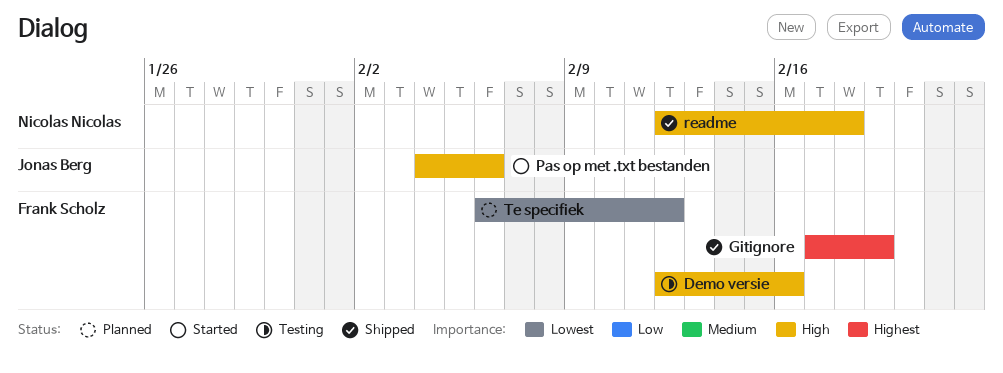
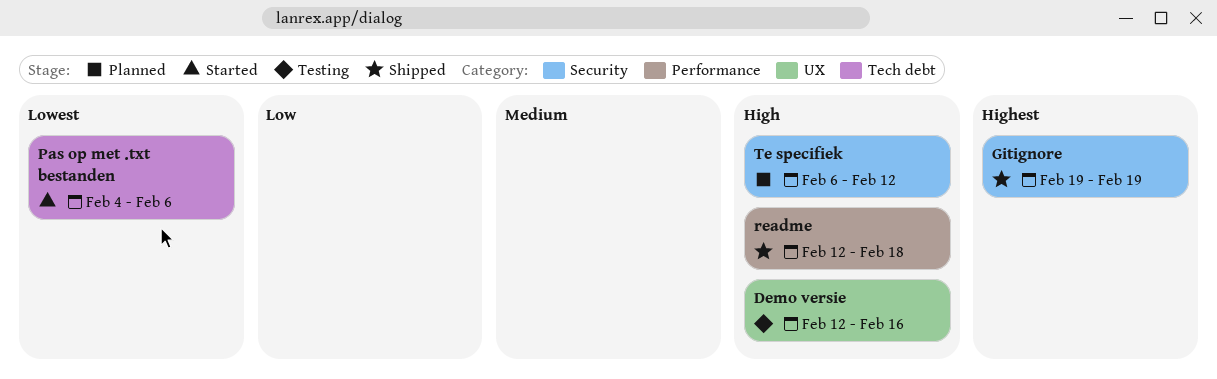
Gitignore, start: Feb 17 -> Feb 19
Pas op met .txt bestanden, priority: High -> Lowest
Te specifiek, priority: Lowest -> High

